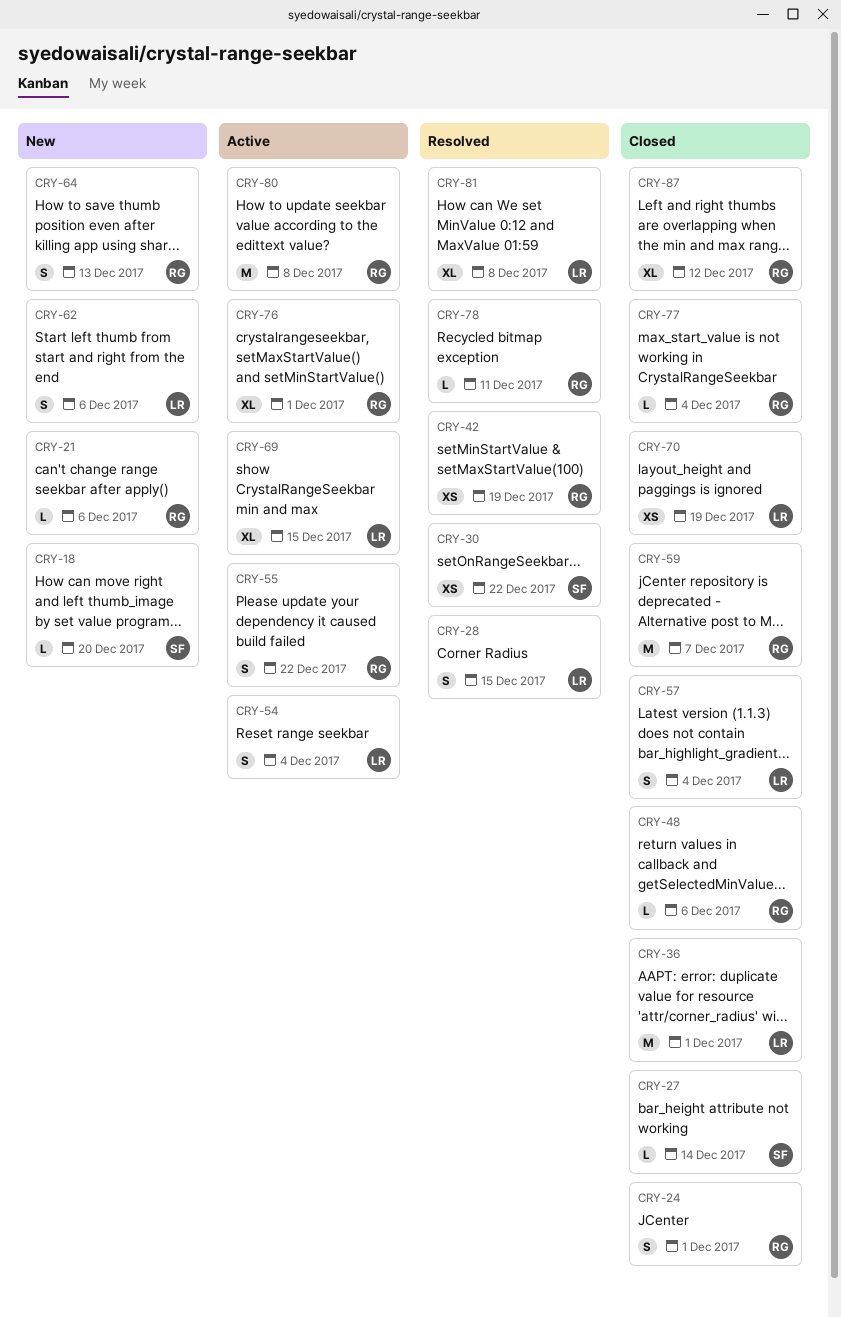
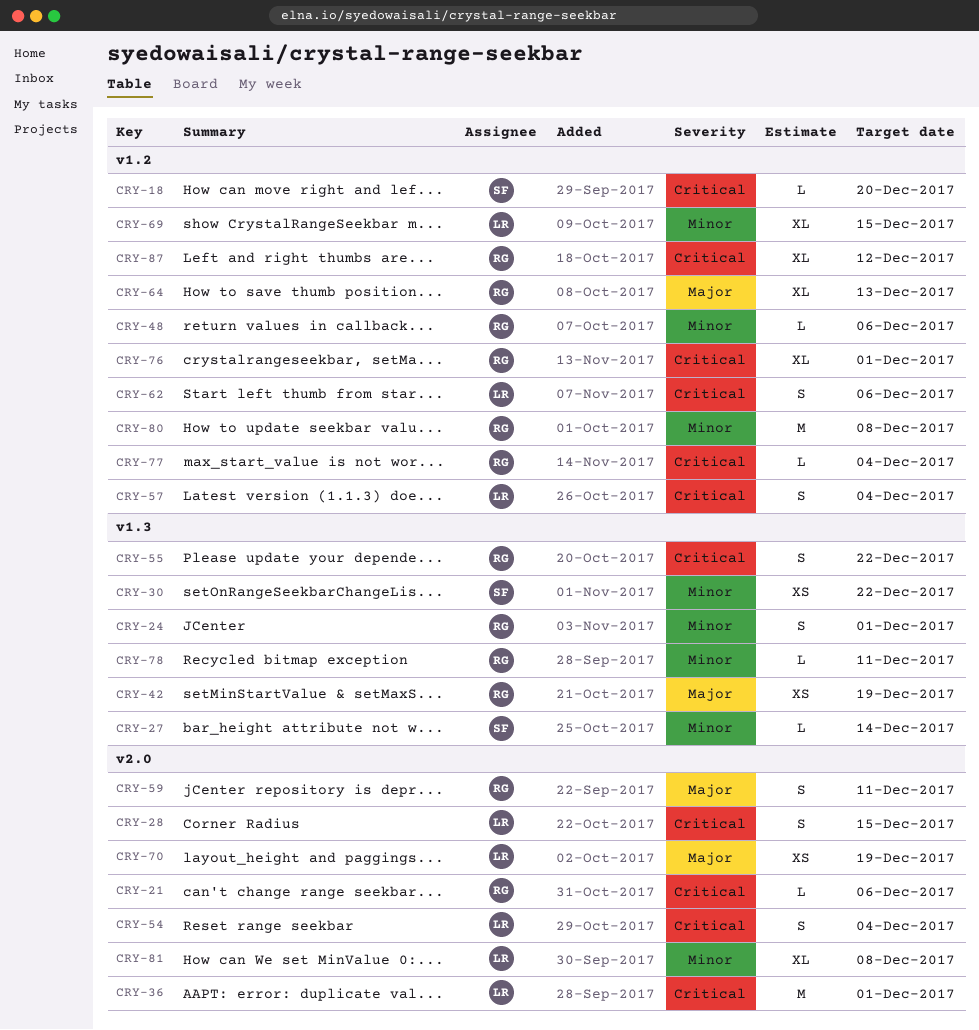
CRY-59, estimate: M -> S
CRY-59, due: Dec 7 -> Dec 11
CRY-64, estimate: S -> XL

